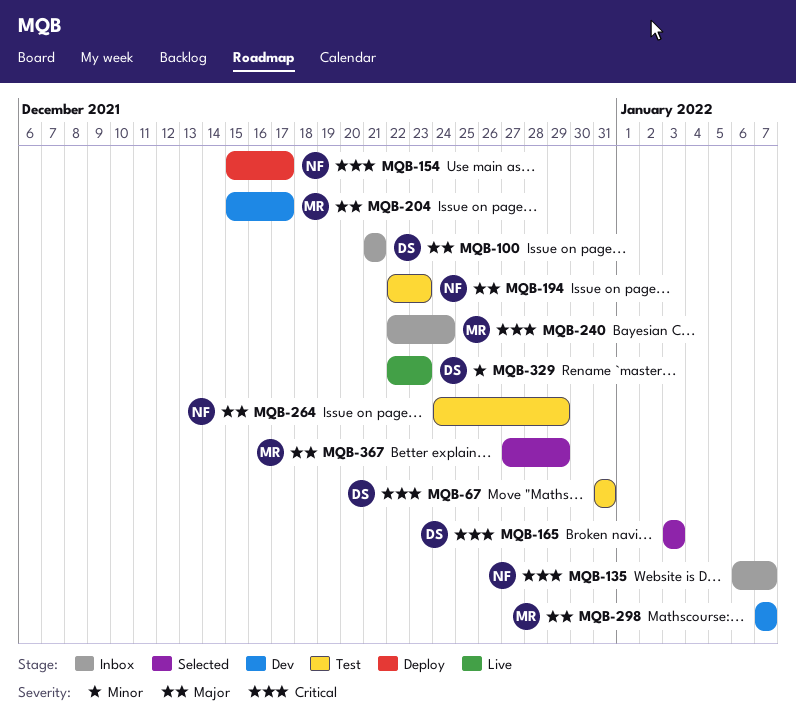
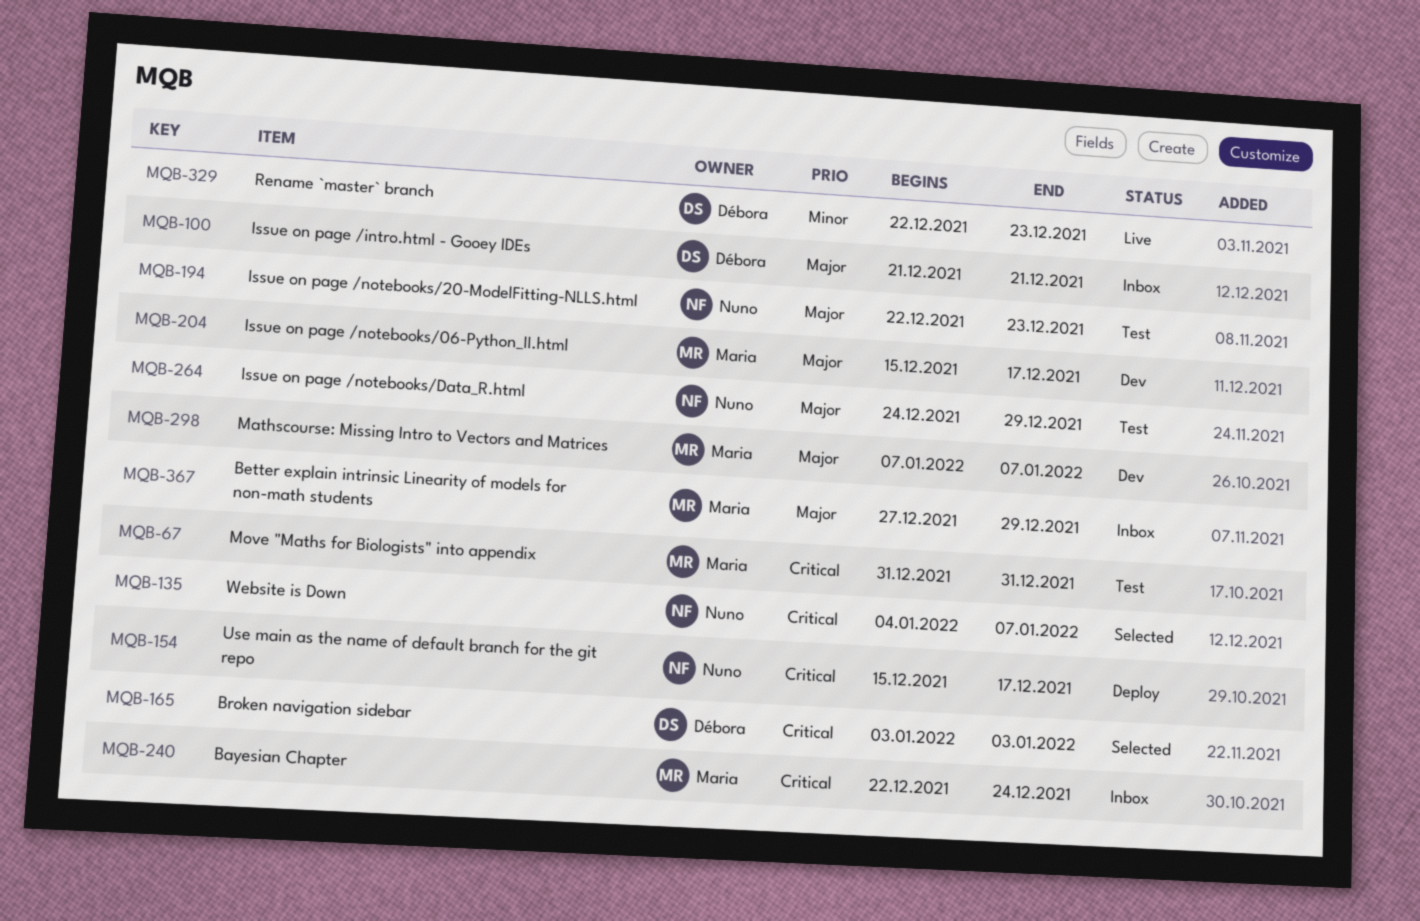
MQB-67, owner: Débora -> Maria
MQB-135, status: Inbox -> Selected
MQB-135, start: Jan 6 -> Jan 4
MQB-367, status: Selected -> Inbox

